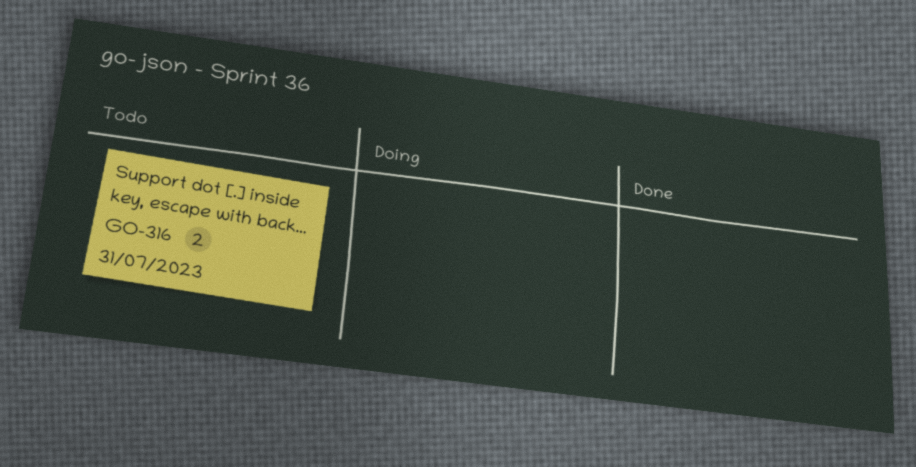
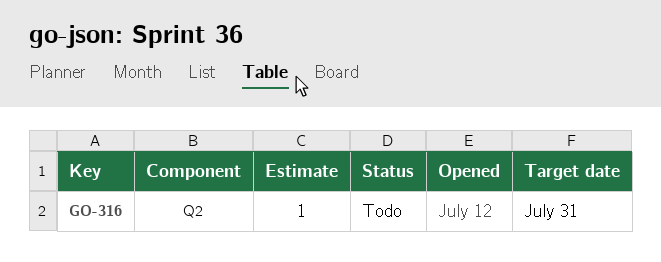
GO-316, estimate: 2 -> 1

